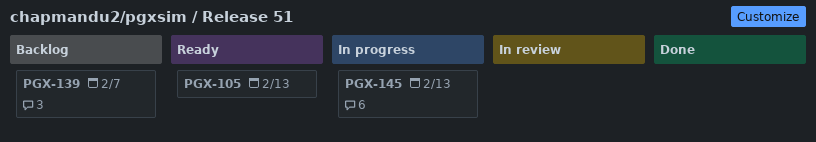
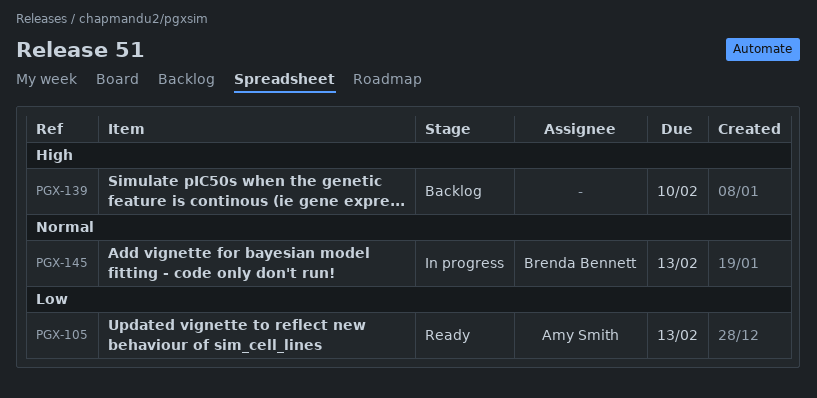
PGX-139, due: Feb 7 -> Feb 10

